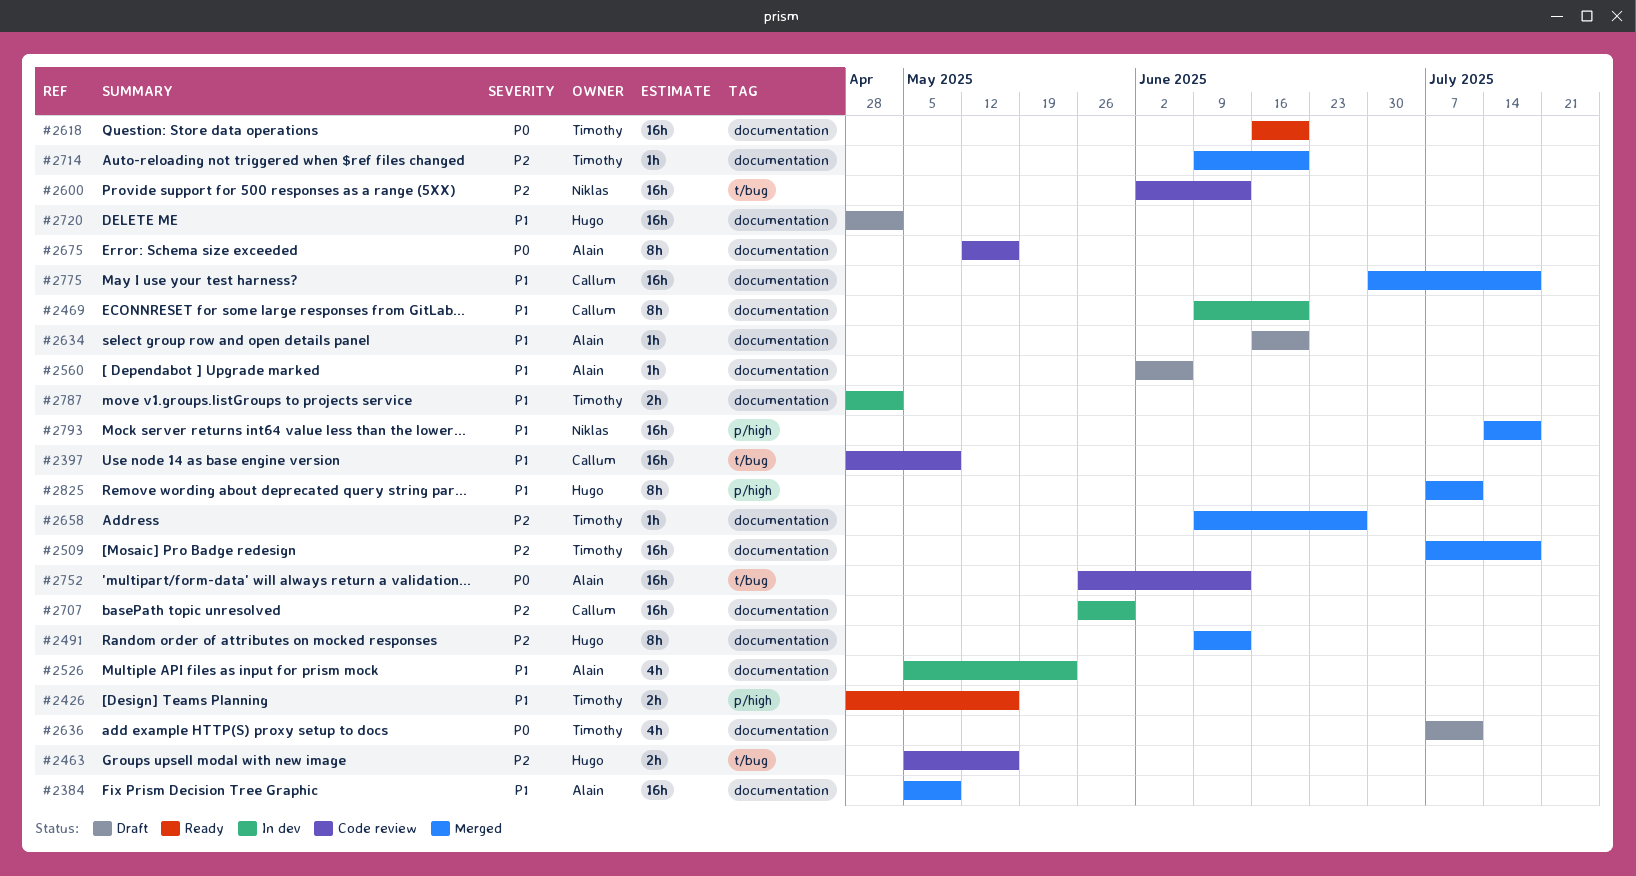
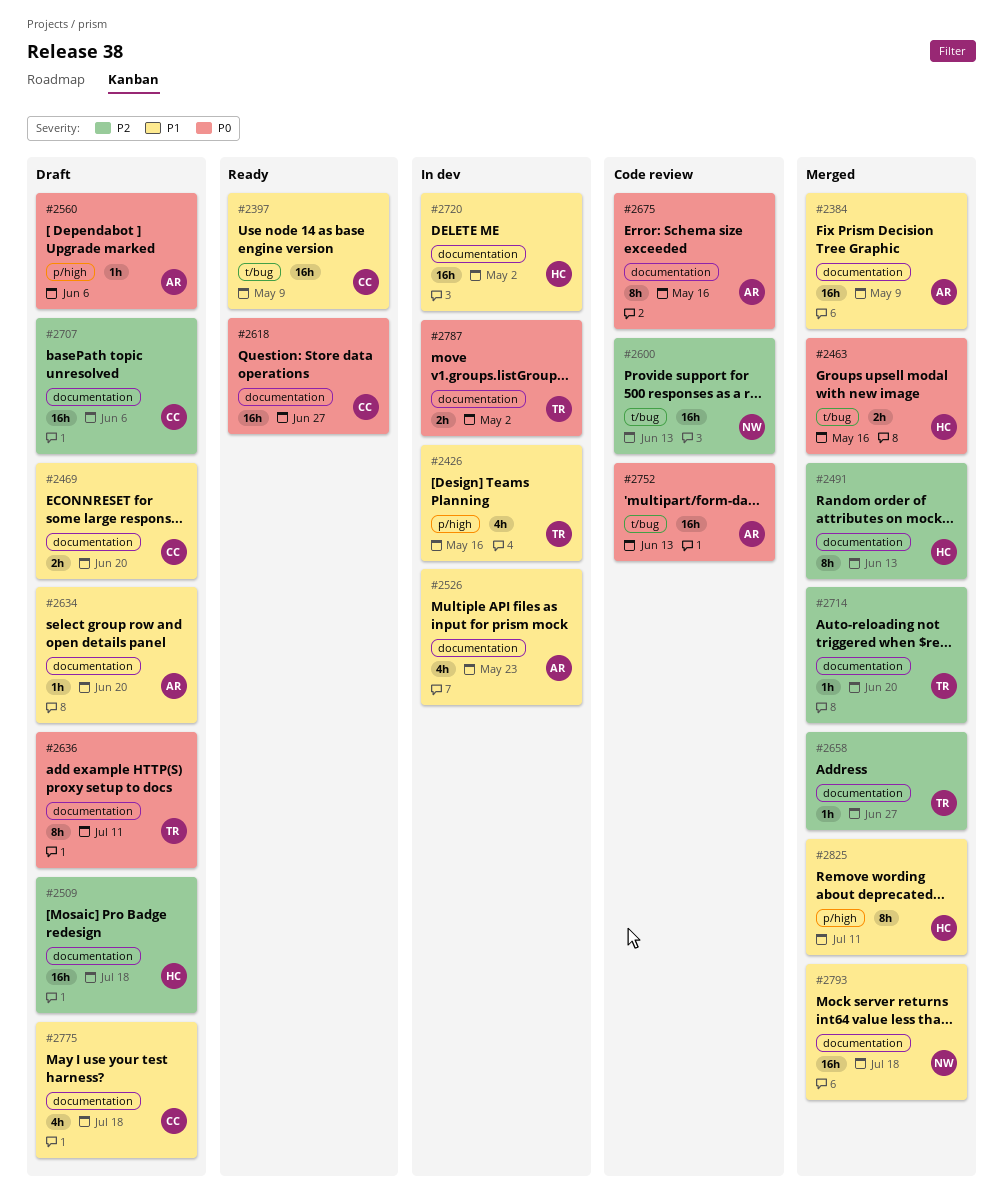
#2397, status: Code review -> Ready
#2426, status: Ready -> In dev
#2426, estimate: 2h -> 4h
#2463, status: Code review -> Merged
#2463, priority: P2 -> P0
#2469, status: In dev -> Draft
#2469, estimate: 8h -> 2h
#2509, status: Merged -> Draft
#2509, owner: Timothy -> Hugo
#2560, priority: P1 -> P0
#2560, label: documentation -> p/high
#2618, owner: Timothy -> Callum
#2618, due: Jun 20 -> Jun 27
#2636, estimate: 4h -> 8h
#2707, status: In dev -> Draft
#2707, due: May 30 -> Jun 6
#2720, status: Draft -> In dev
#2775, status: Merged -> Draft
#2775, estimate: 16h -> 4h
#2787, priority: P1 -> P0
#2793, label: p/high -> documentation

